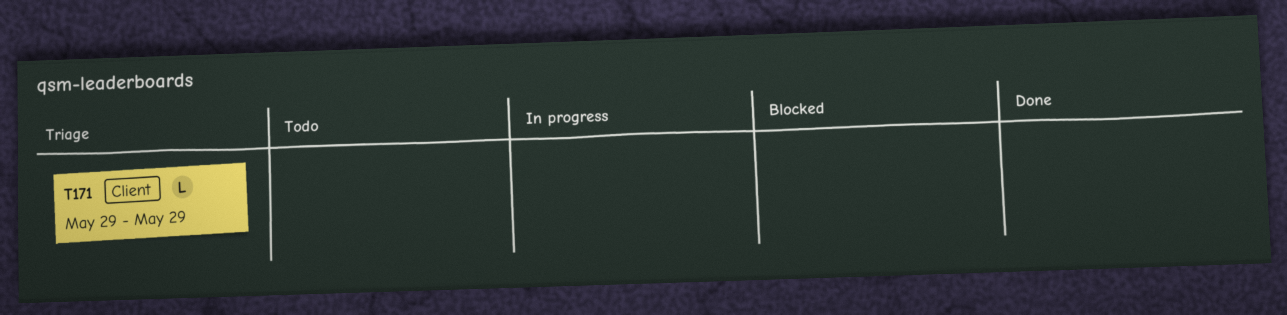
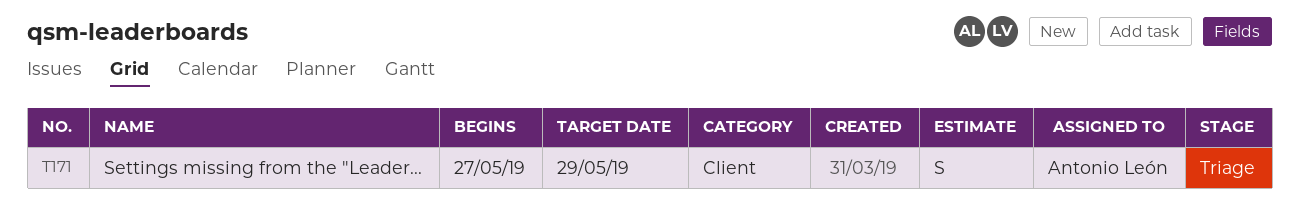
T171, estimate: L -> S
T171, start: May 29 -> May 27

